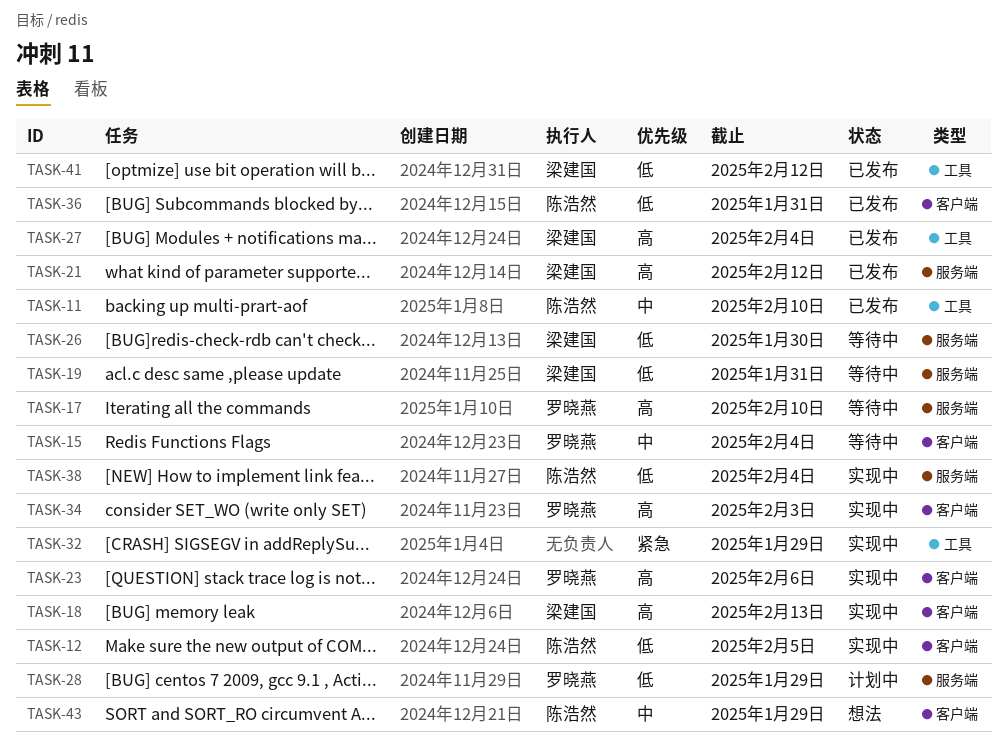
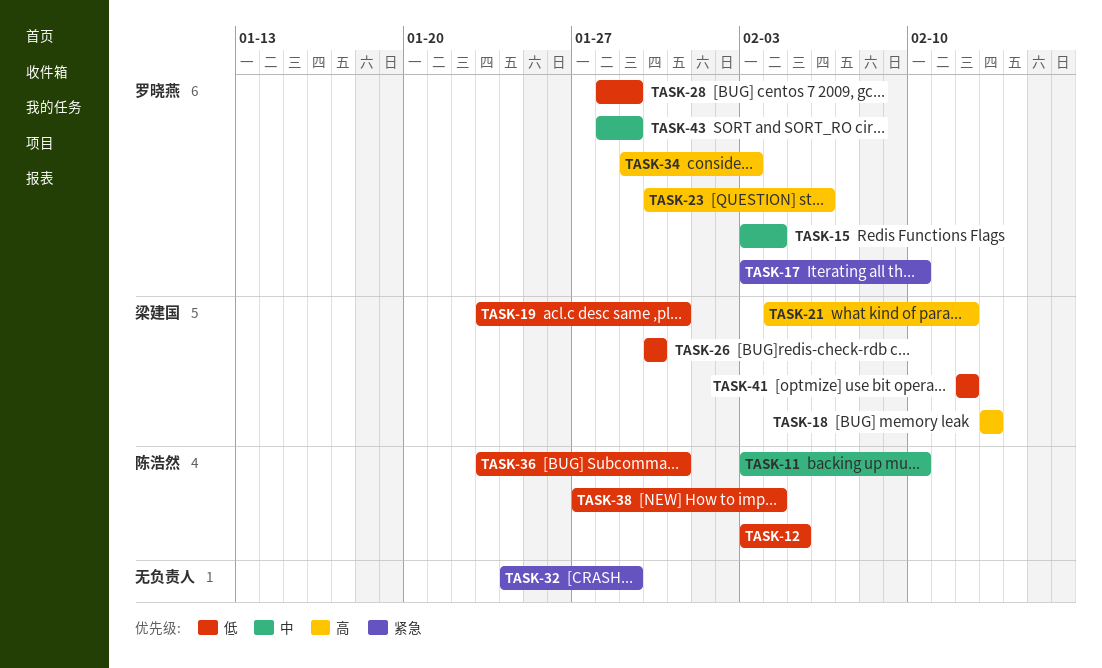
TASK-17, priority: 高 -> 紧急
TASK-27: present -> none
TASK-43, owner: 陈浩然 -> 罗晓燕

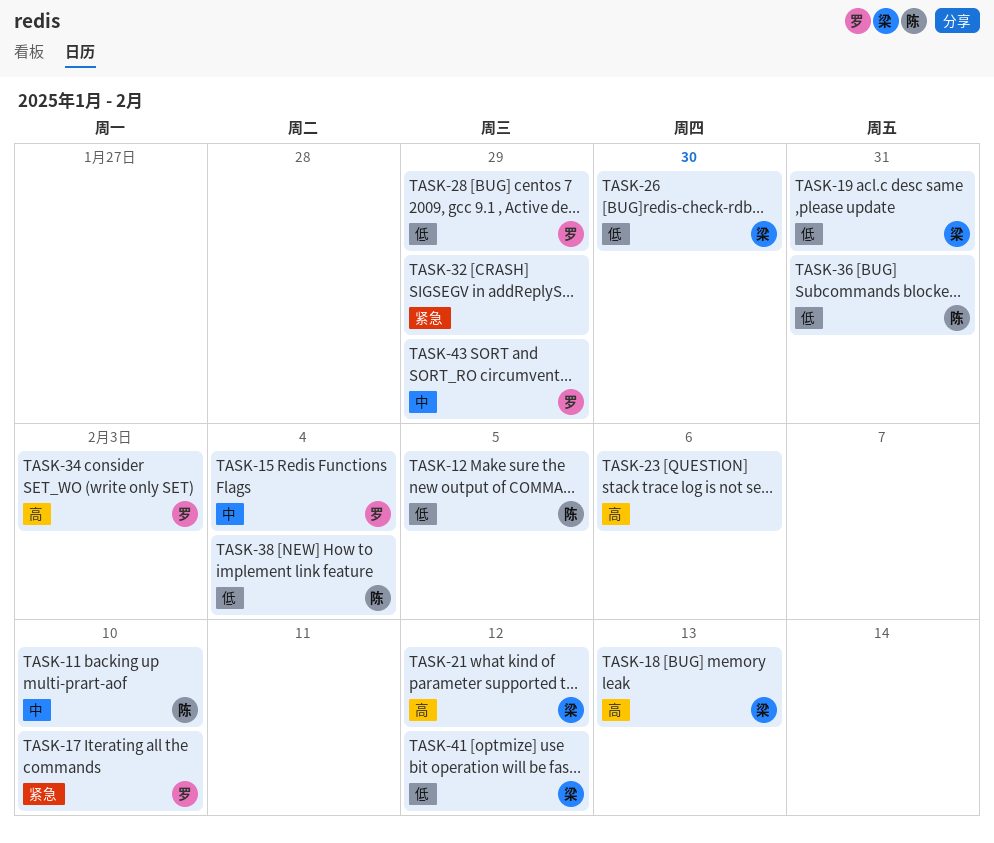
TASK-23, owner: 罗晓燕 -> none

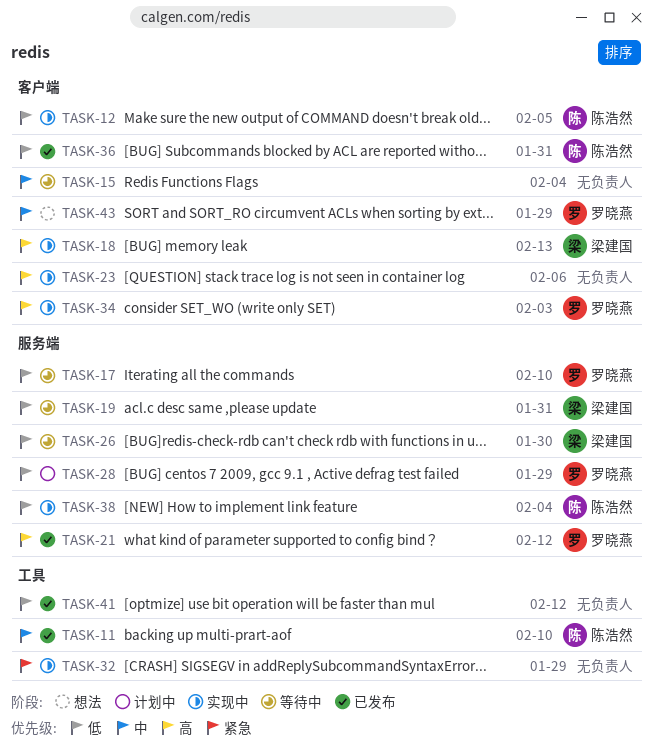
TASK-15, owner: 罗晓燕 -> none
TASK-17, priority: 紧急 -> 低
TASK-21, owner: 梁建国 -> 罗晓燕
TASK-41, owner: 梁建国 -> none

